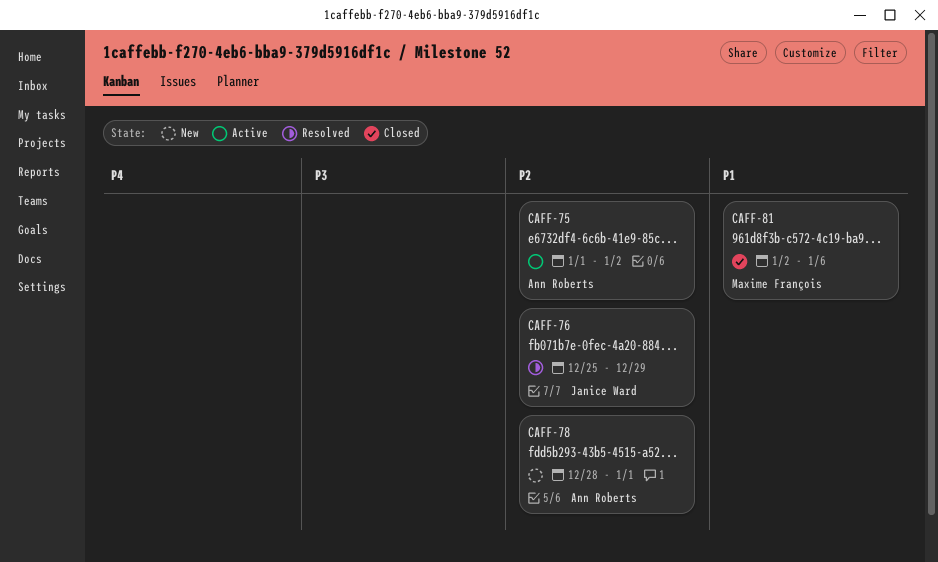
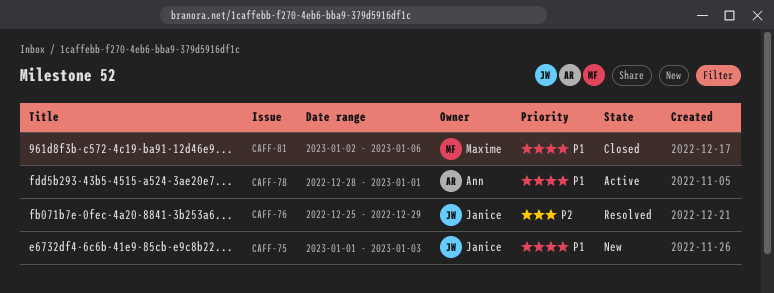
CAFF-75, status: Active -> New
CAFF-75, owner: Ann Roberts -> Janice Ward
CAFF-75, priority: P2 -> P1
CAFF-75, due: Jan 2 -> Jan 3
CAFF-78, status: New -> Active
CAFF-78, priority: P2 -> P1

